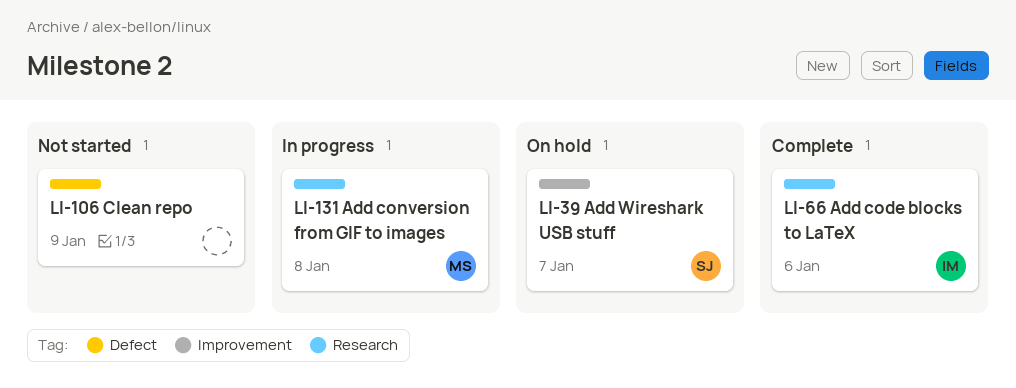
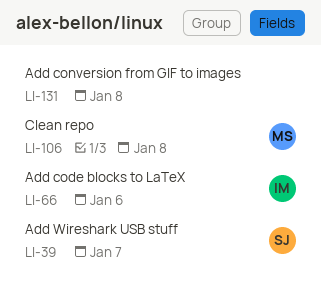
LI-106, owner: none -> MS
LI-106, due: Jan 9 -> Jan 8
LI-131, owner: MS -> none

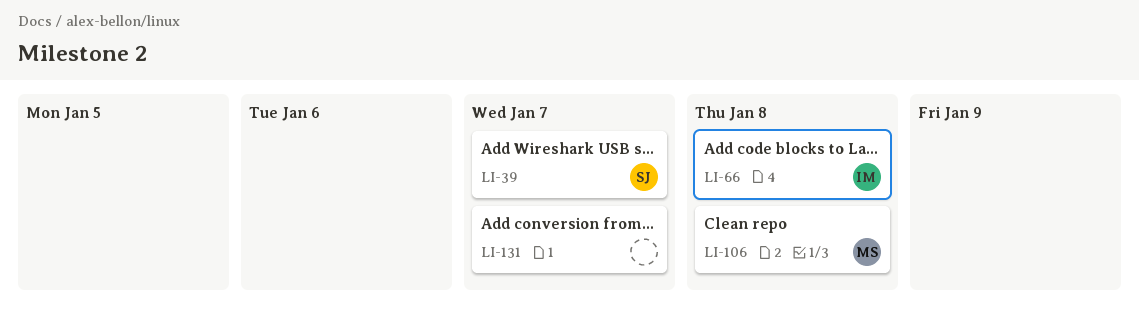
LI-66, due: Jan 6 -> Jan 8
LI-131, due: Jan 8 -> Jan 7

